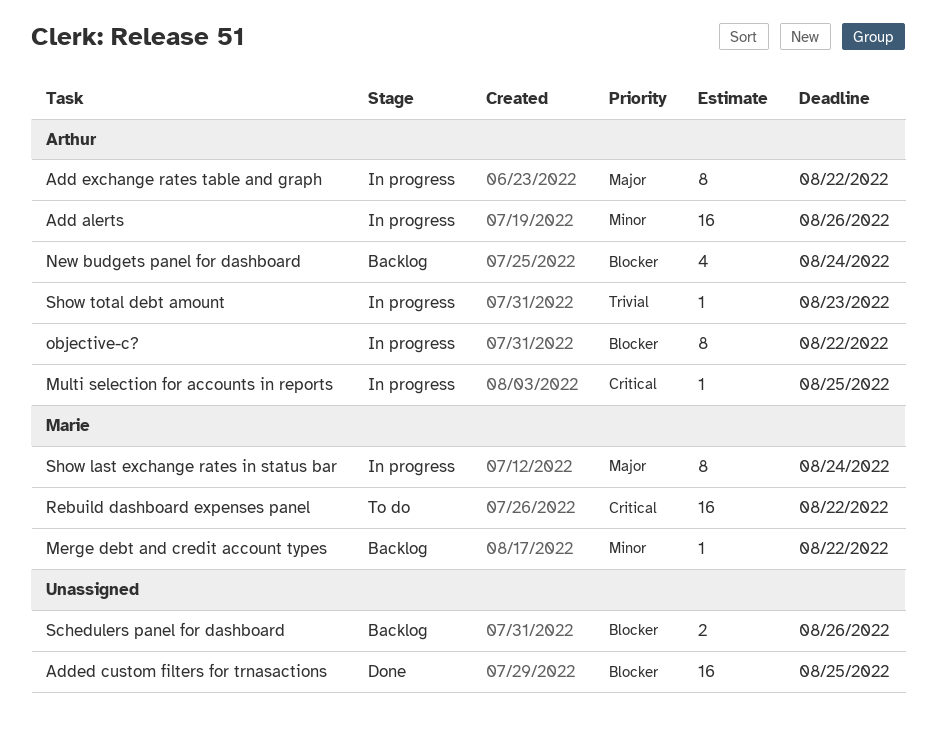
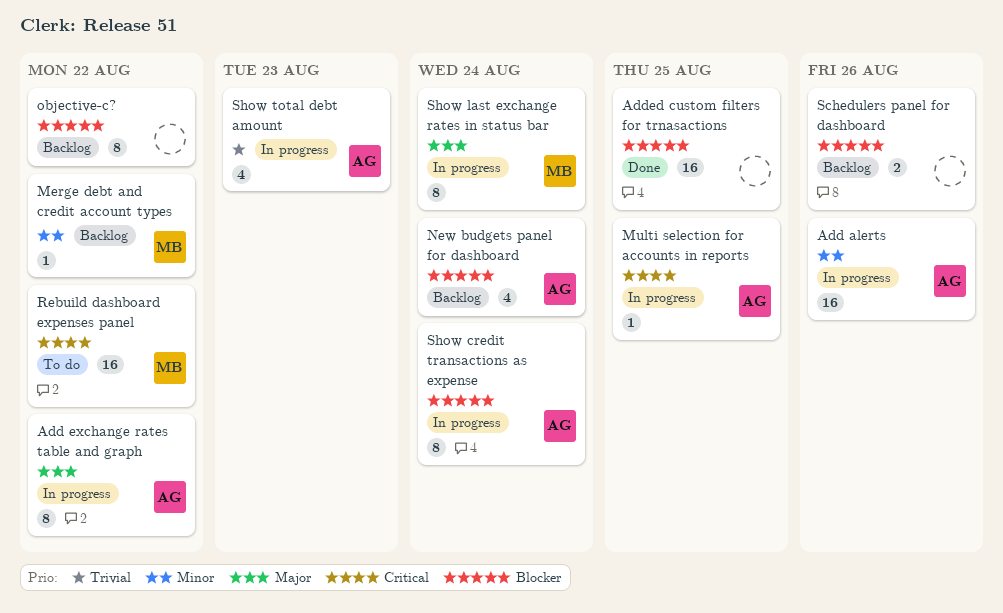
objective-c?, status: In progress -> Backlog
objective-c?, owner: Arthur -> none
Show credit transactions as expense: none -> present
Show total debt amount, estimate: 1 -> 4

